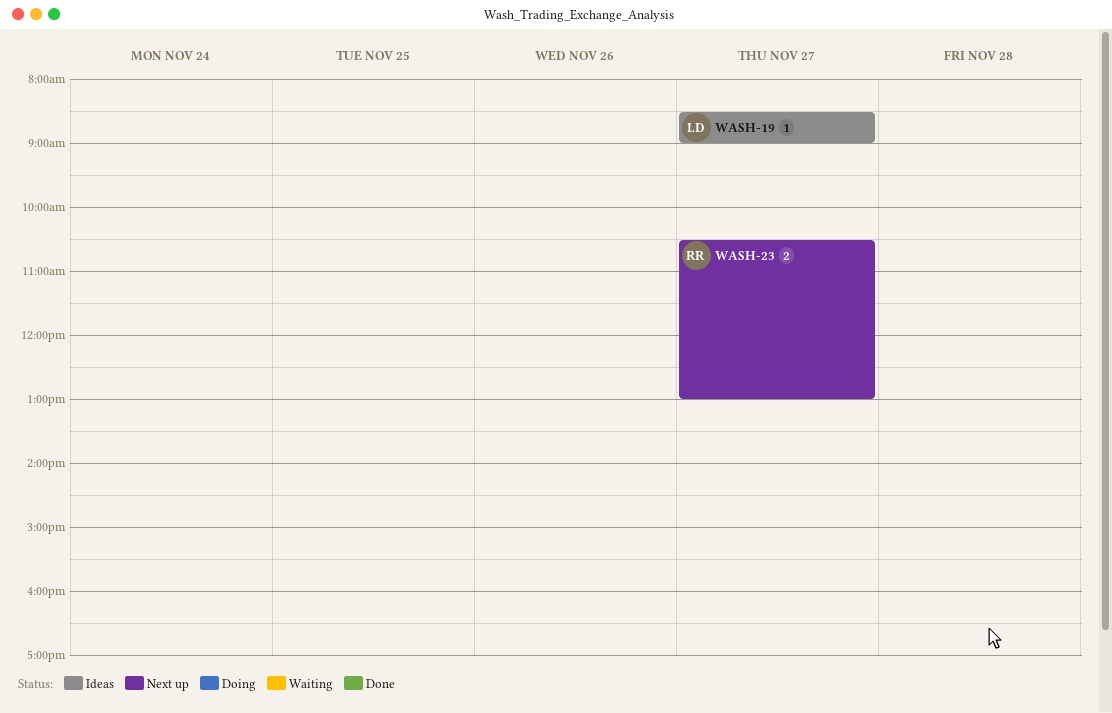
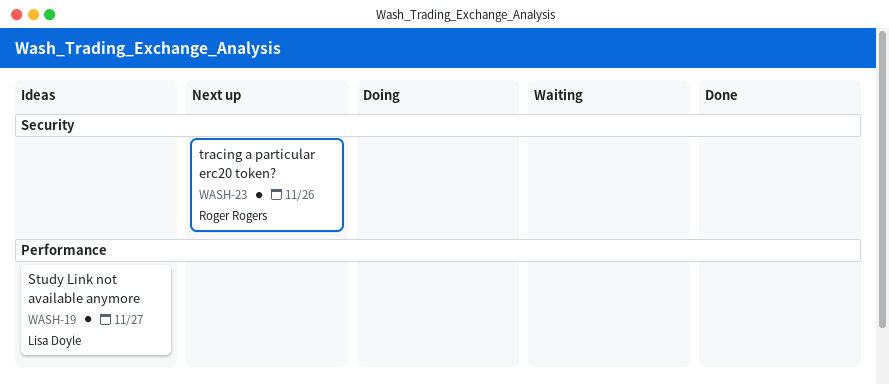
WASH-23, estimate: 2 -> 1
WASH-23, day: Nov 27 -> Nov 26

